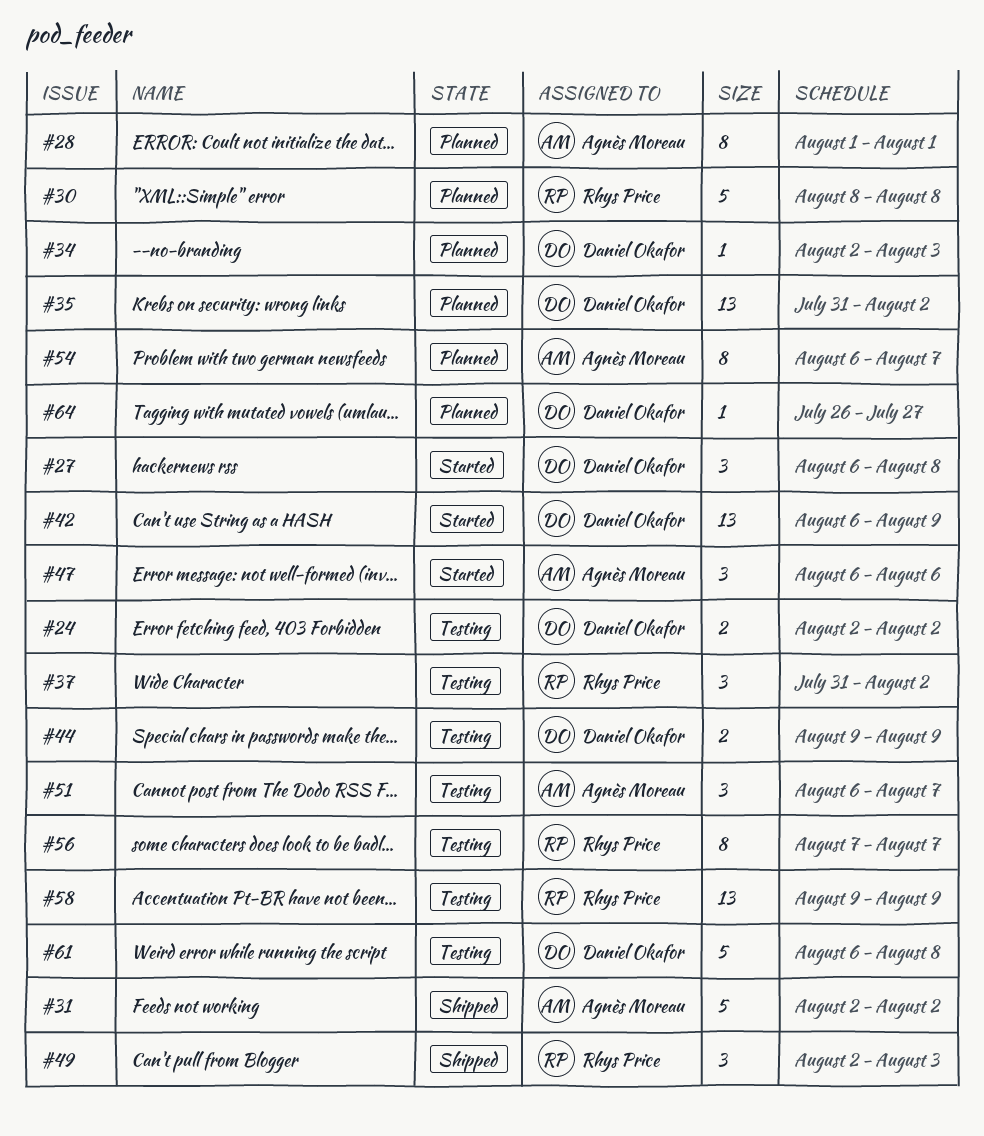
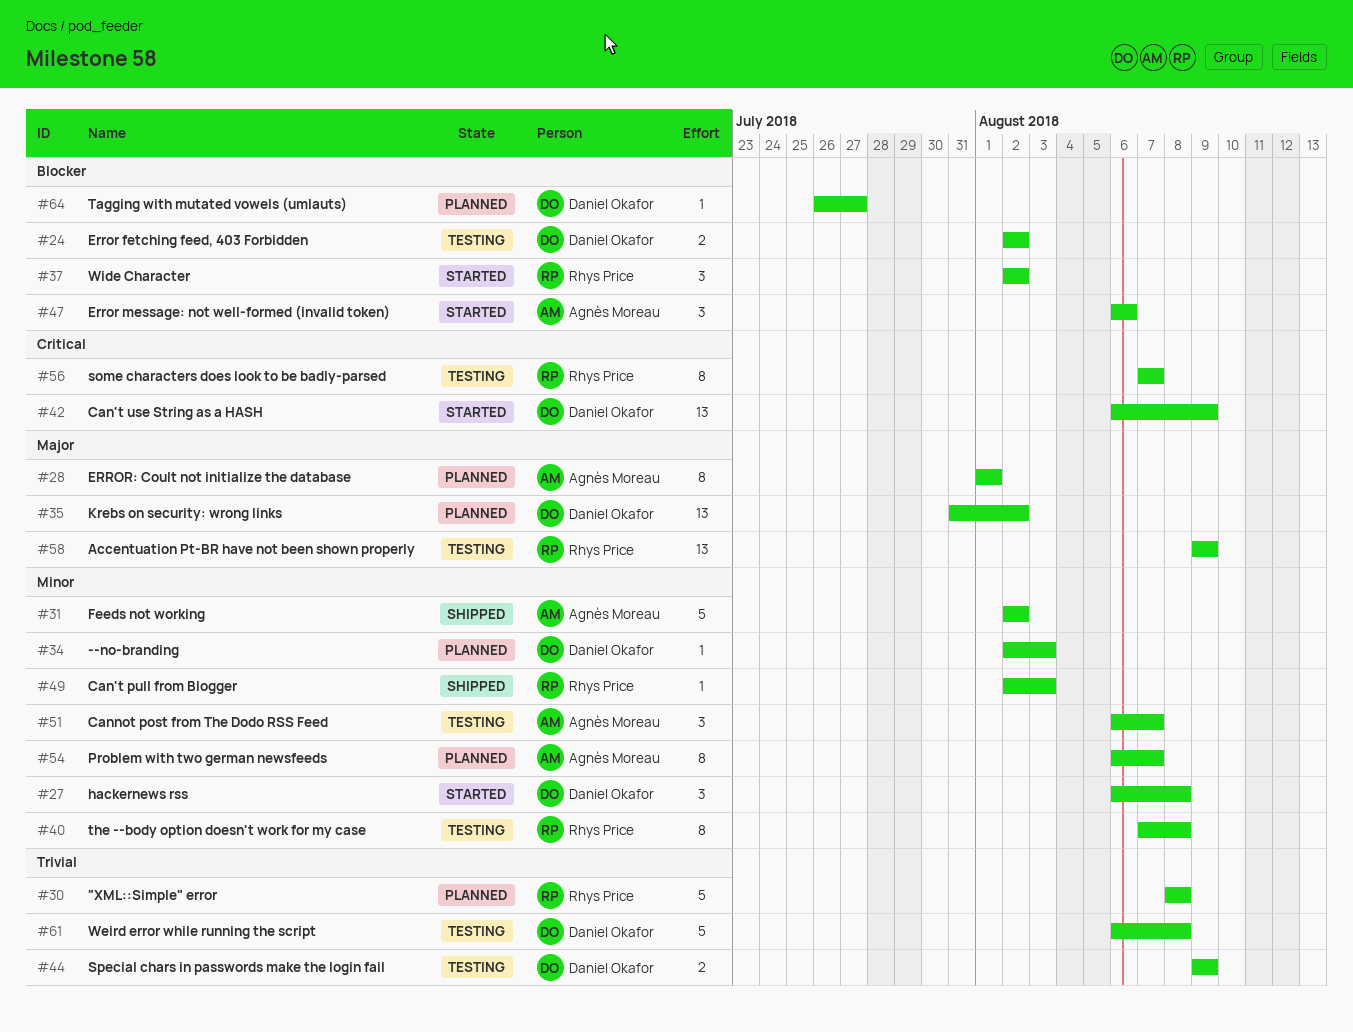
#37, status: Testing -> Started
#37, start: Jul 31 -> Aug 2
#40: none -> present
#49, estimate: 3 -> 1

